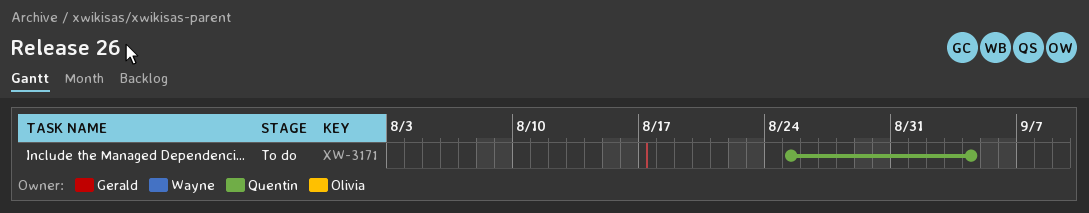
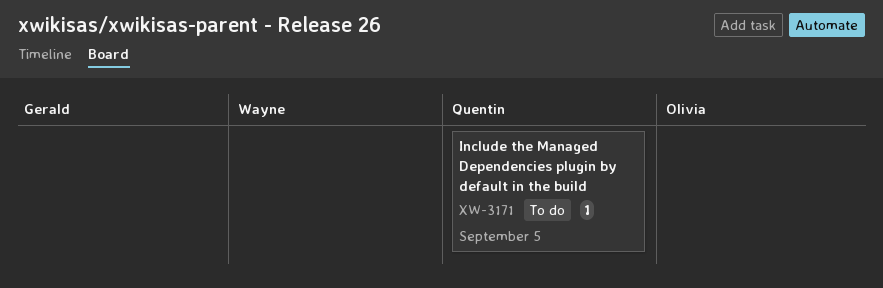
XW-3171, due: Sep 4 -> Sep 5

